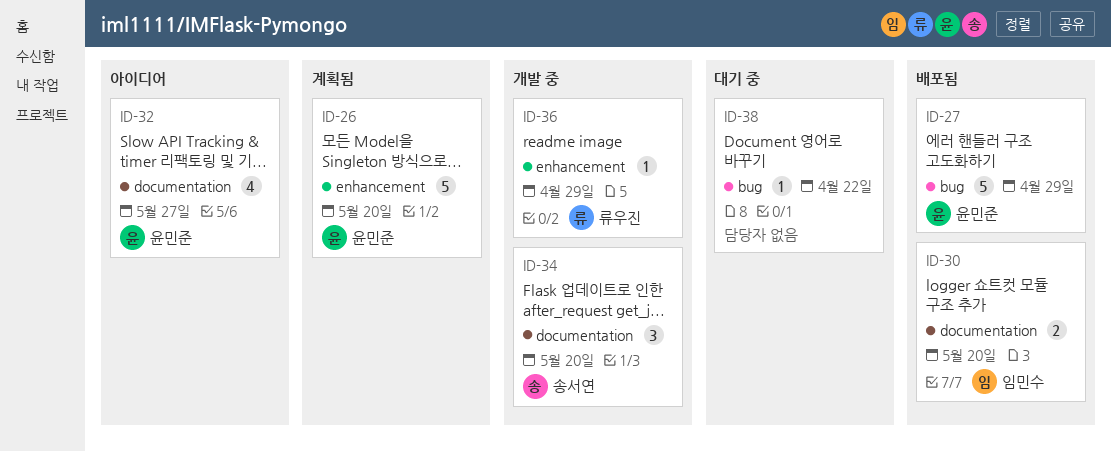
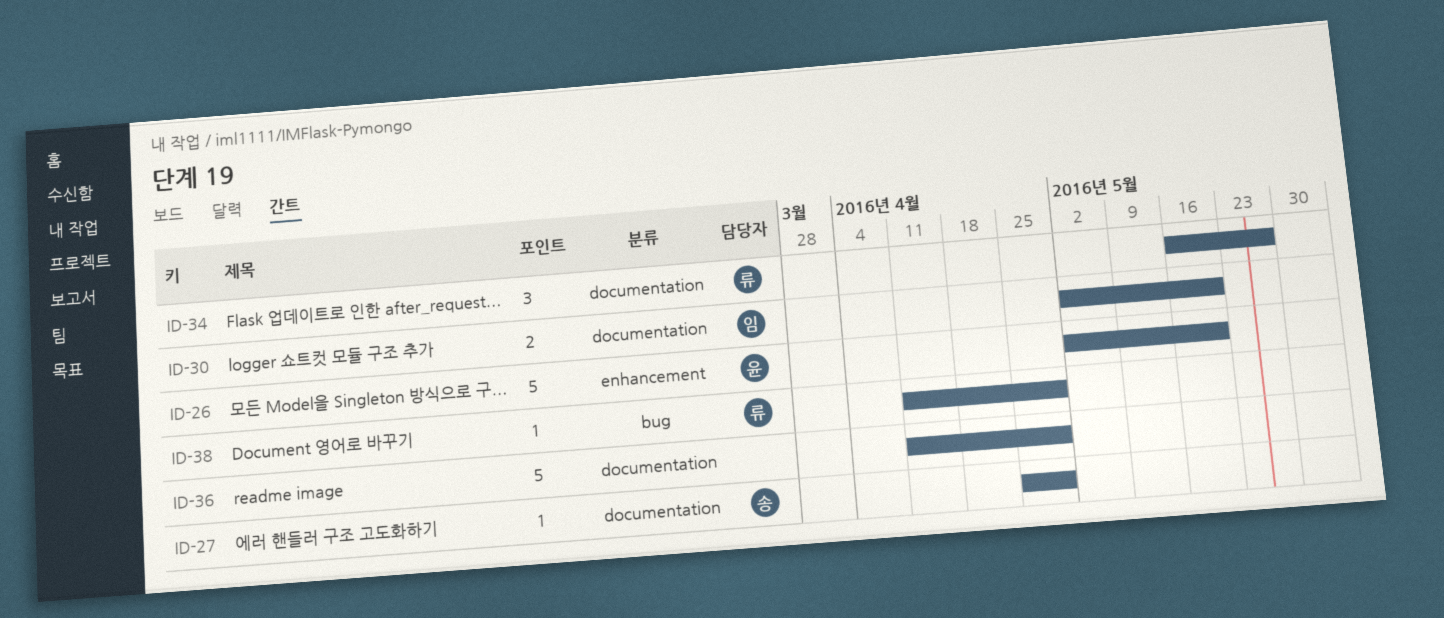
ID-27, owner: 윤민준 -> 송서연
ID-27, label: bug -> documentation
ID-27, estimate: 5 -> 1
ID-32: present -> none
ID-34, owner: 송서연 -> 류우진
ID-34, due: May 20 -> May 27
ID-36, owner: 류우진 -> none
ID-36, label: enhancement -> documentation
ID-36, estimate: 1 -> 5
ID-38, owner: none -> 류우진
ID-38, due: Apr 22 -> Apr 29

